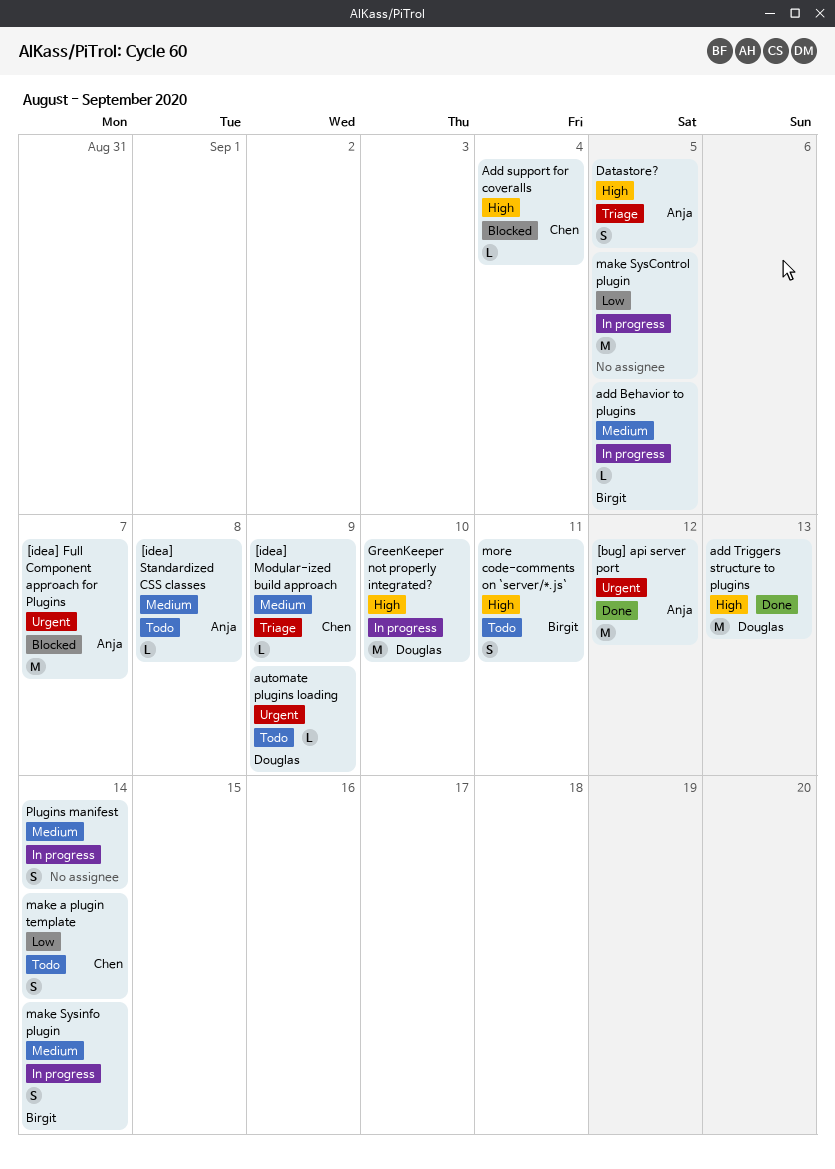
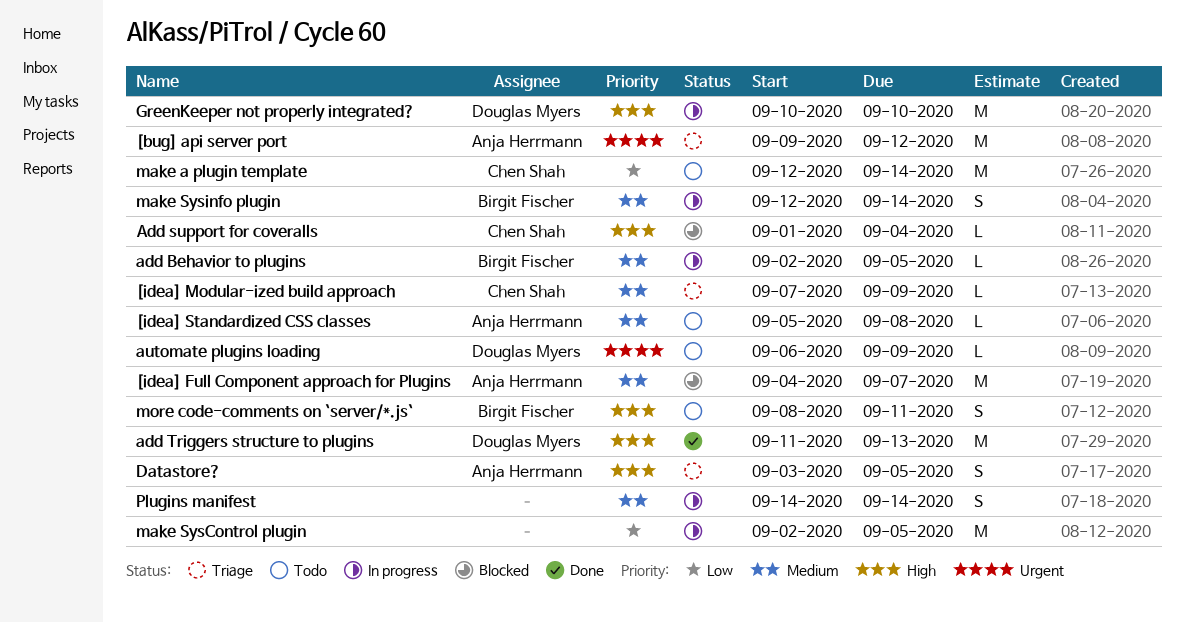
[bug] api server port, status: Done -> Triage
[idea] Full Component approach for Plugins, priority: Urgent -> Medium
make a plugin template, estimate: S -> M

